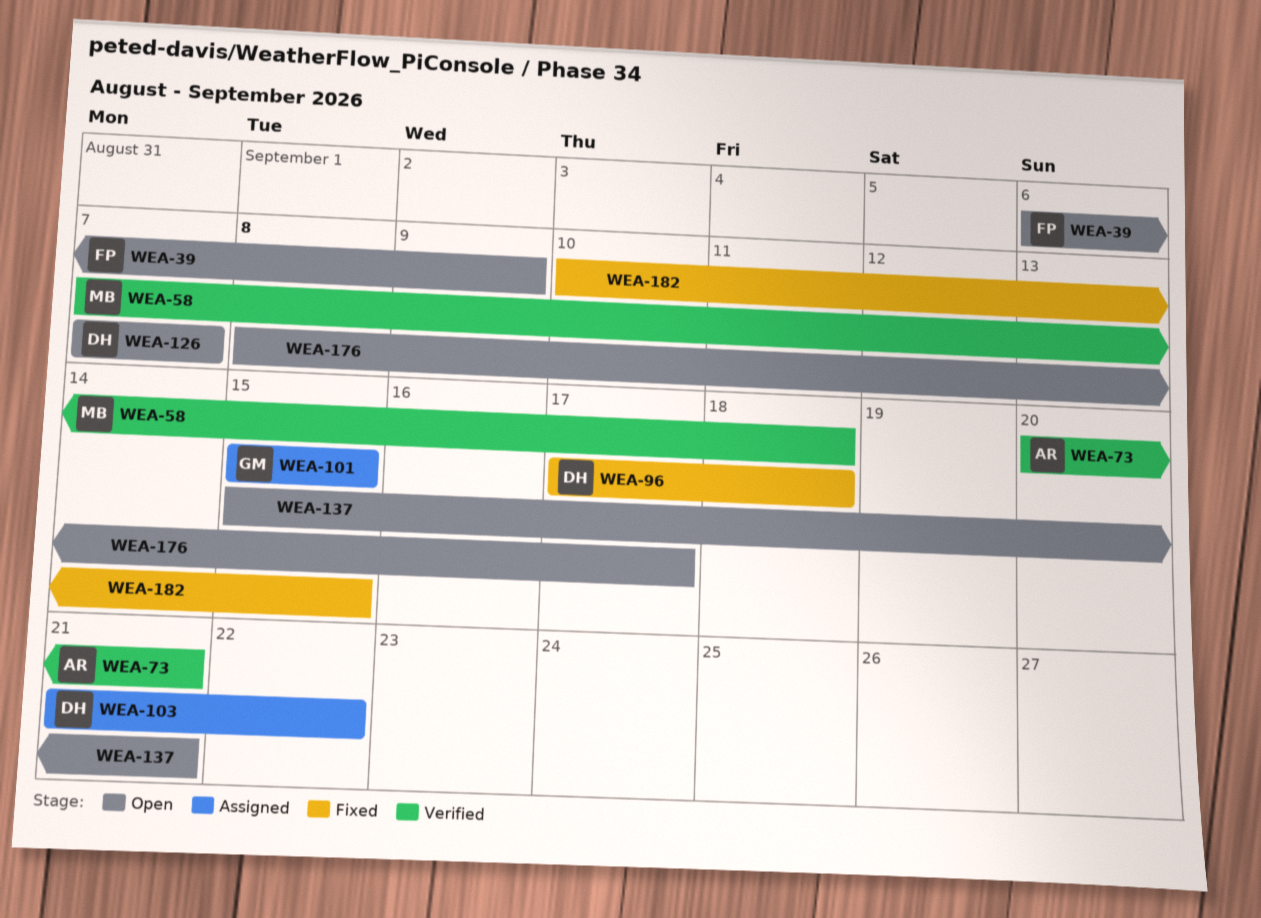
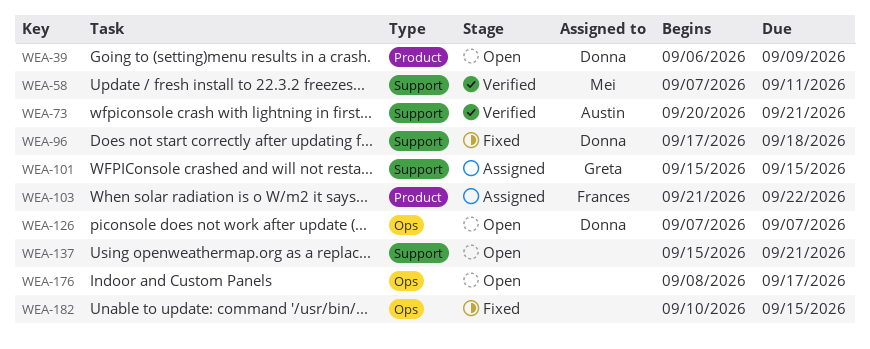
WEA-39, owner: Frances -> Donna
WEA-58, due: Sep 18 -> Sep 11
WEA-103, owner: Donna -> Frances

